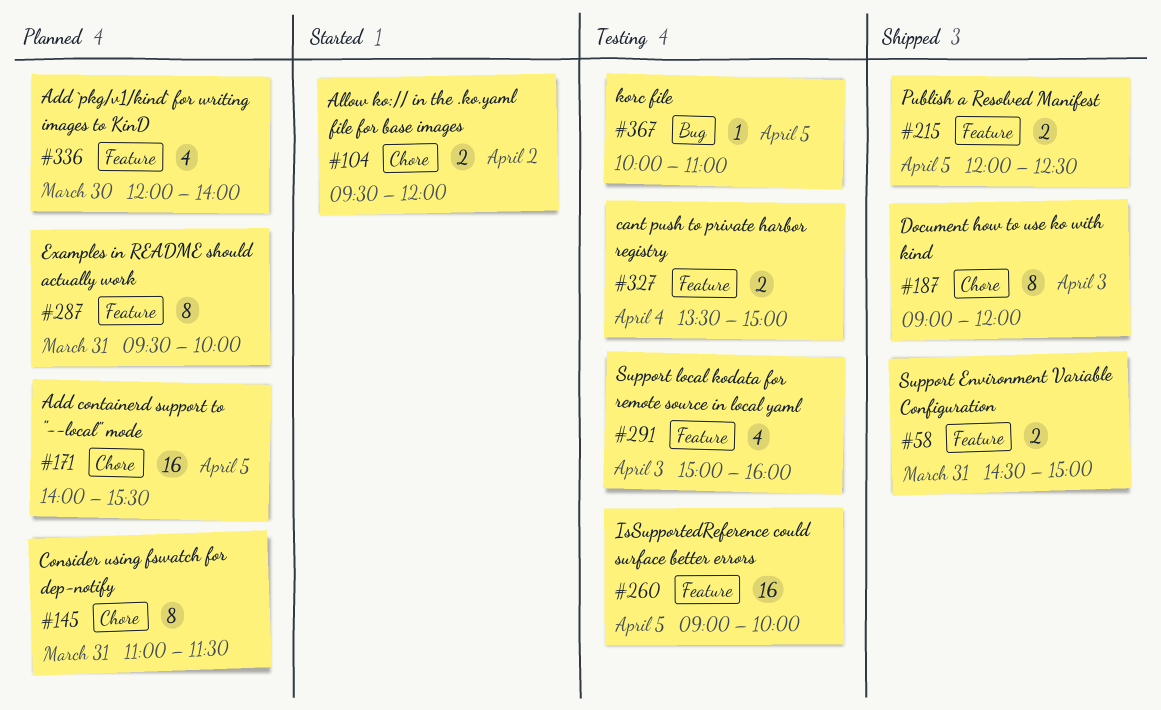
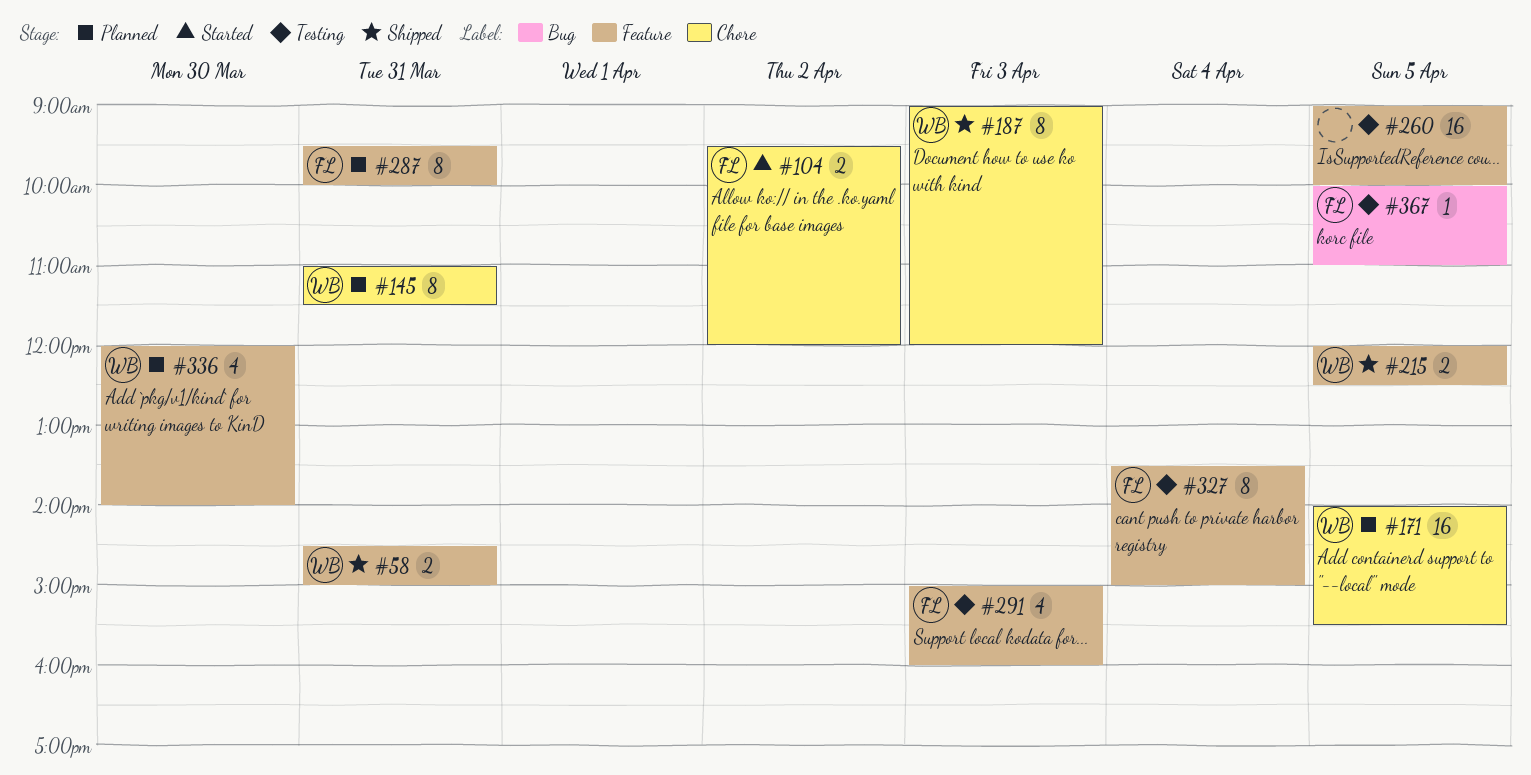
#327, estimate: 2 -> 8

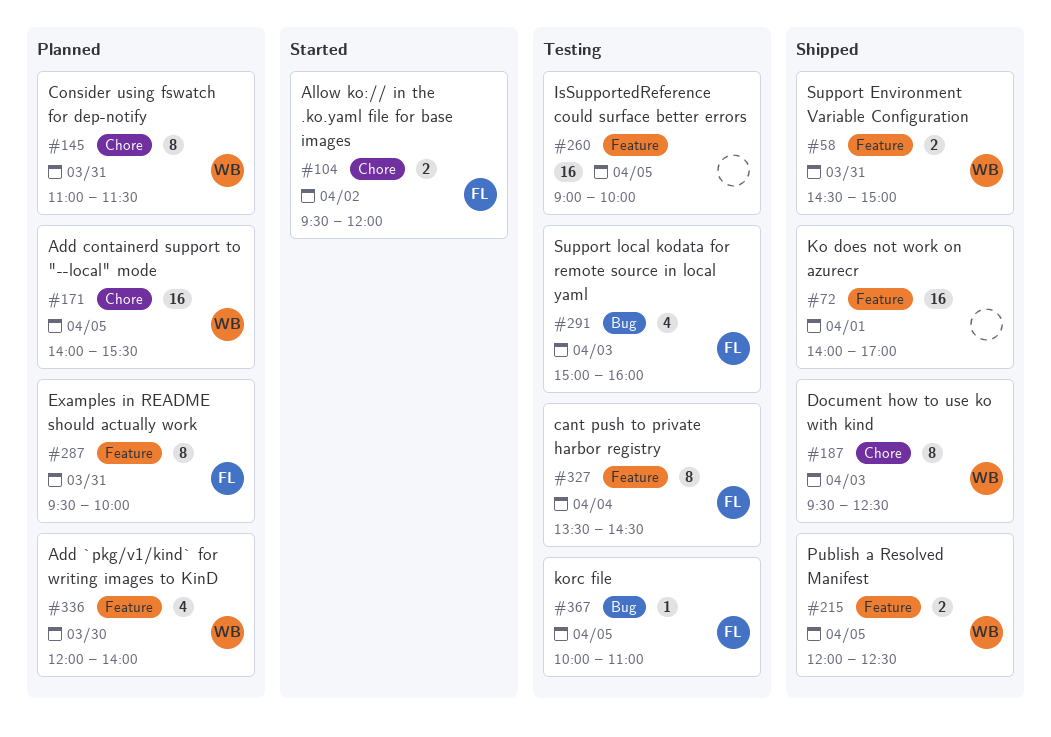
#72: none -> present
#187, begins: 09:00 -> 09:30
#187, ends: 12:00 -> 12:30
#291, label: Feature -> Bug
#327, ends: 15:00 -> 14:30

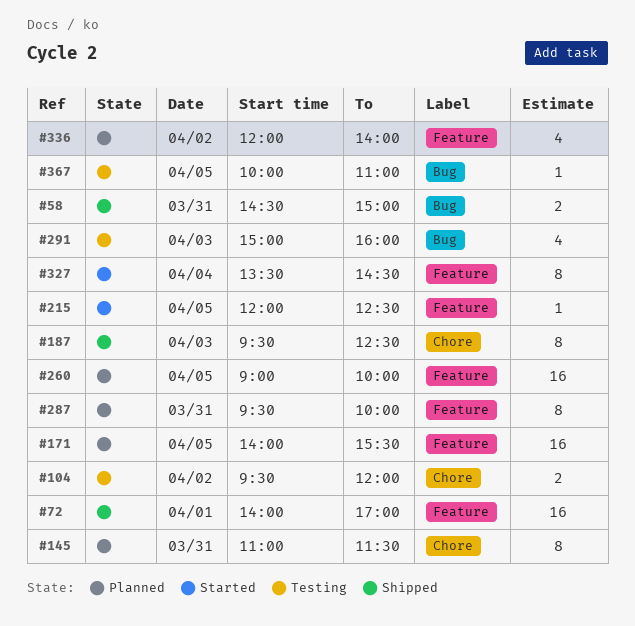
#58, label: Feature -> Bug
#104, status: Started -> Testing
#171, label: Chore -> Feature
#215, status: Shipped -> Started
#215, estimate: 2 -> 1
#260, status: Testing -> Planned
#327, status: Testing -> Started
#336, day: Mar 30 -> Apr 2

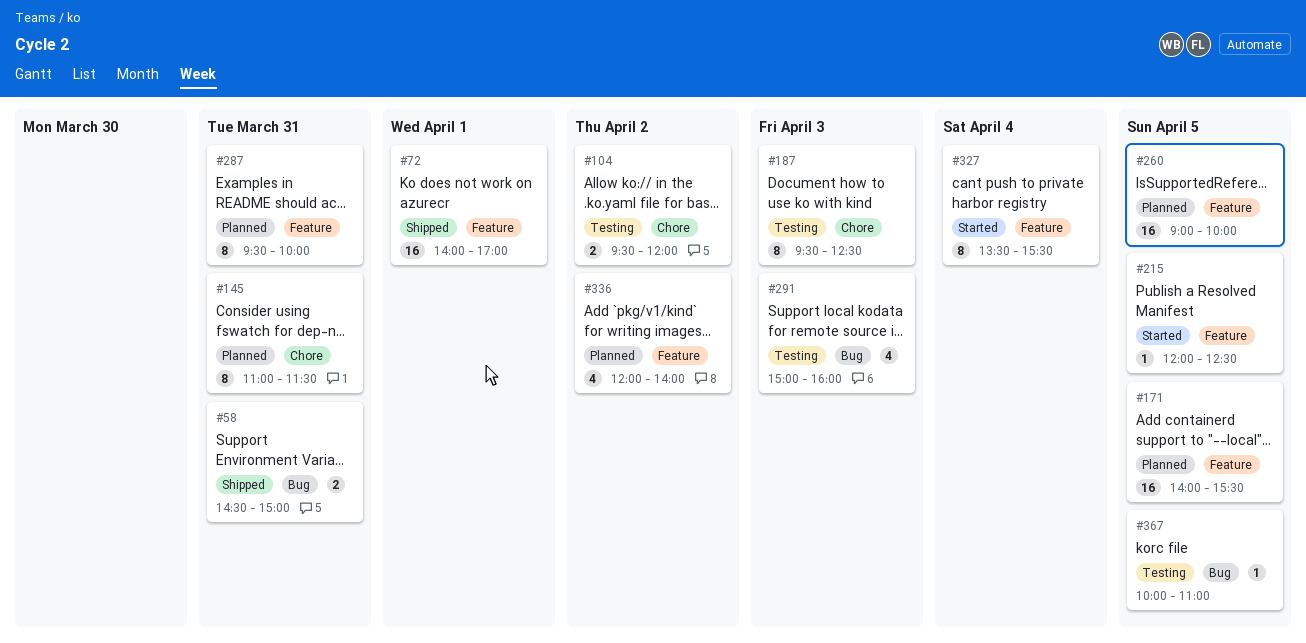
#187, status: Shipped -> Testing
#327, ends: 14:30 -> 15:30

